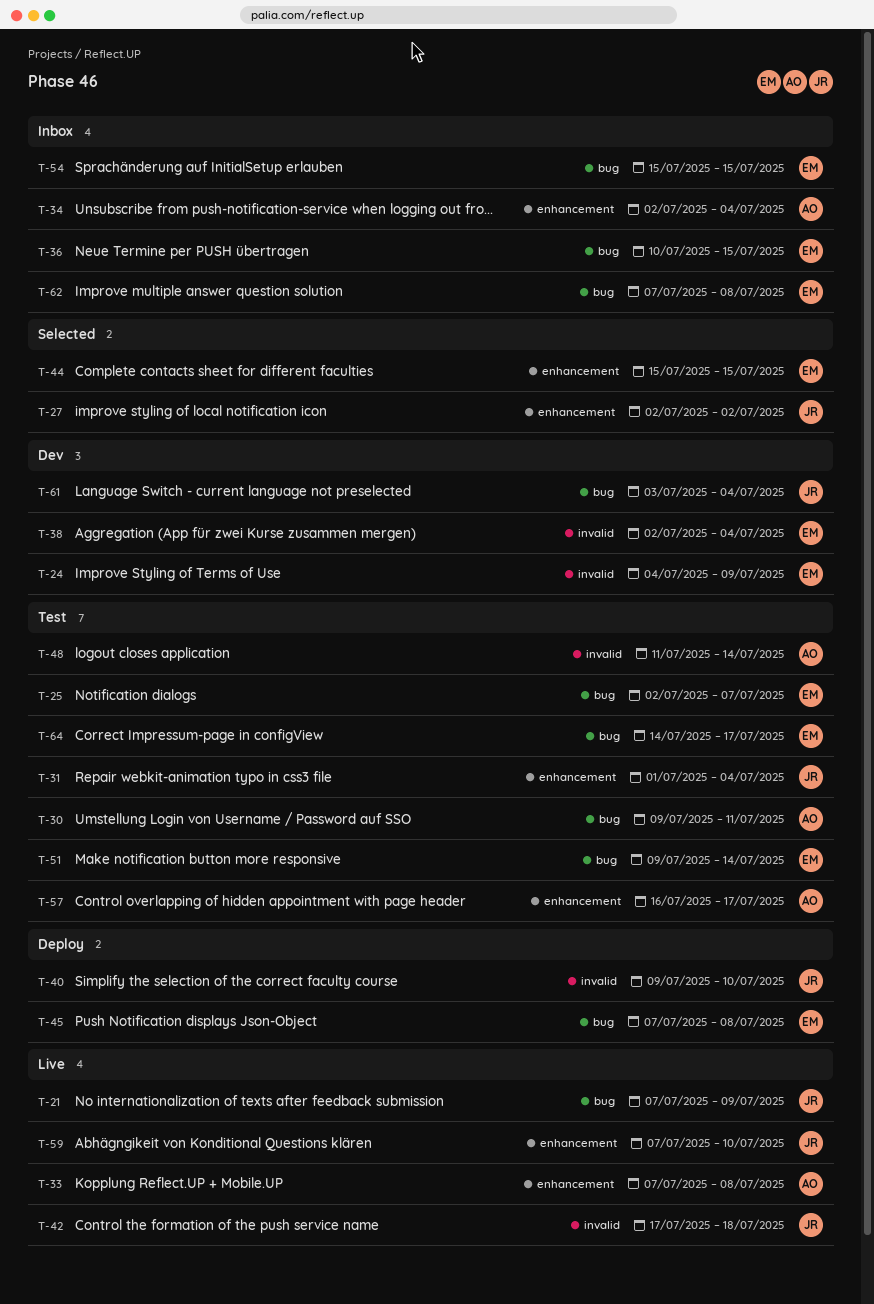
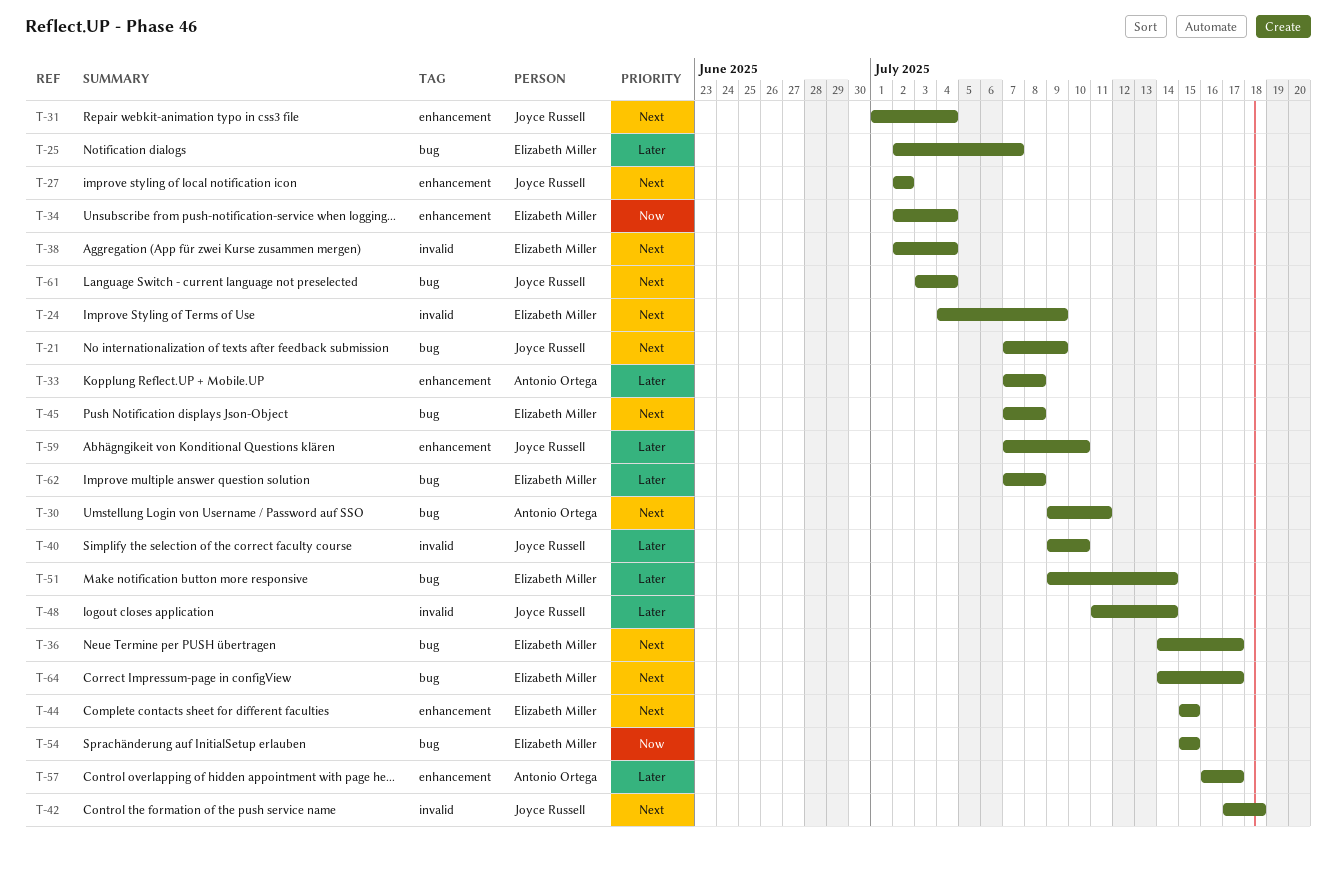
T-34, owner: Antonio Ortega -> Elizabeth Miller
T-36, start: Jul 10 -> Jul 14
T-36, due: Jul 15 -> Jul 17
T-48, owner: Antonio Ortega -> Joyce Russell

